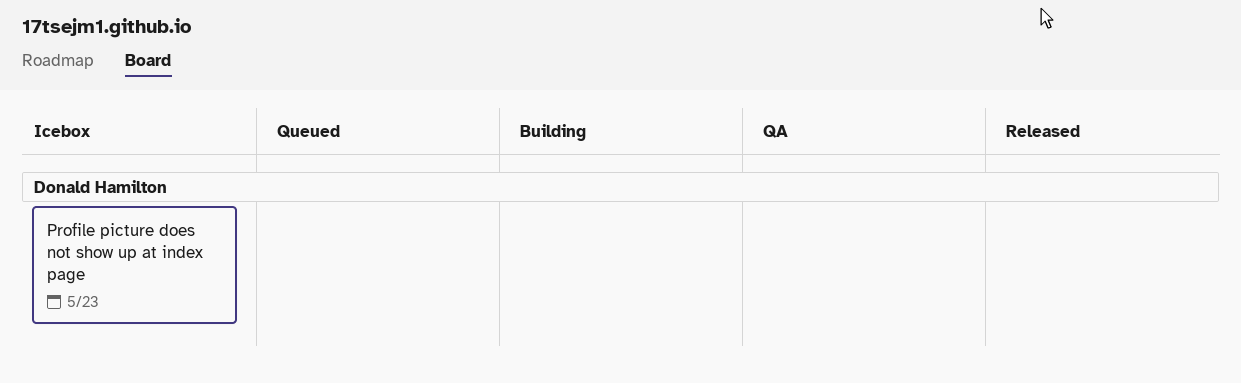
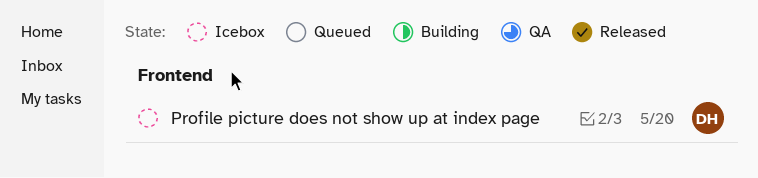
Profile picture does not show up at index page, due: May 23 -> May 20

